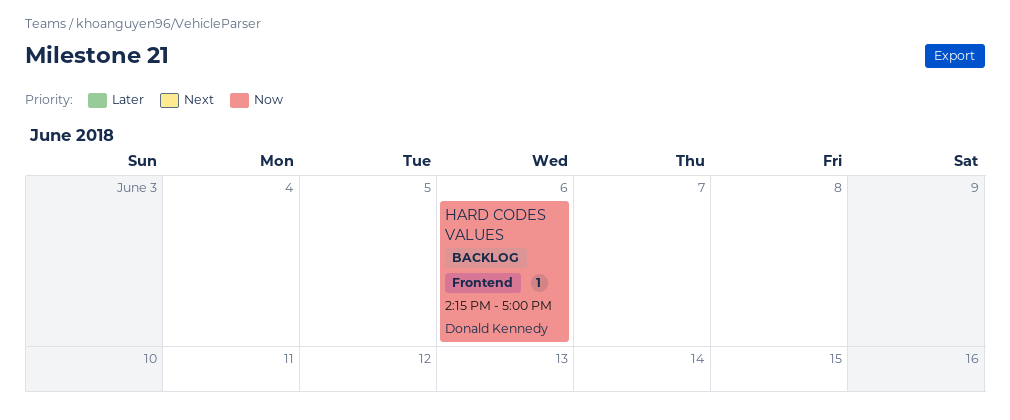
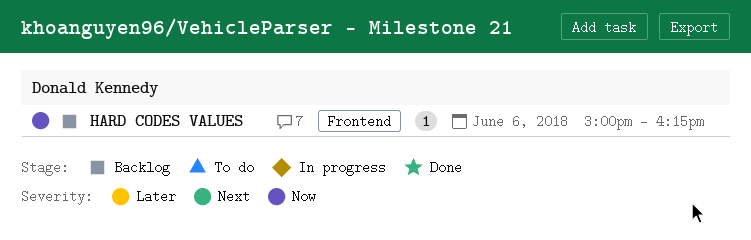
HARD CODES VALUES, begins: 14:15 -> 15:00
HARD CODES VALUES, ends: 17:00 -> 16:15

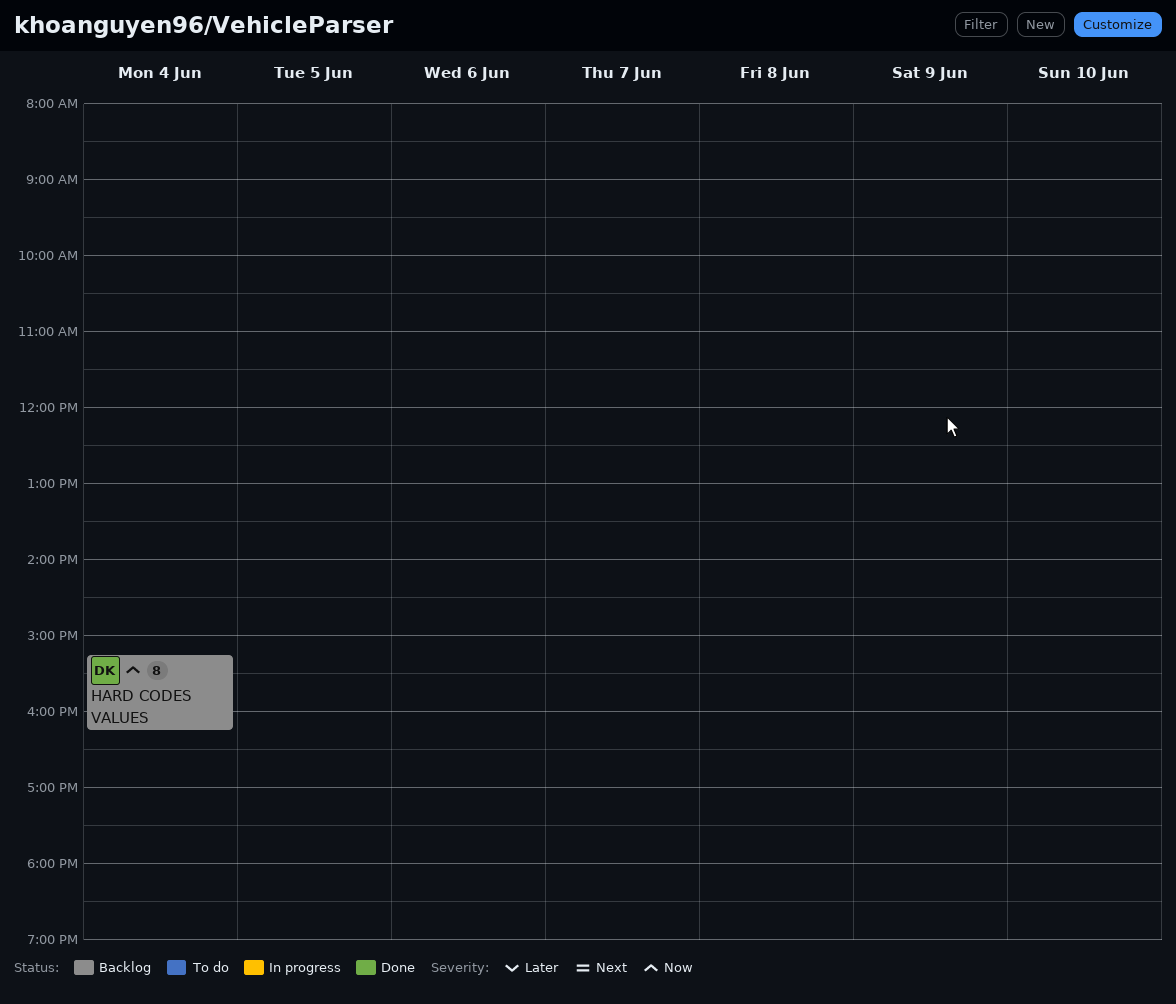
HARD CODES VALUES, estimate: 1 -> 8
HARD CODES VALUES, day: Jun 6 -> Jun 4
HARD CODES VALUES, begins: 15:00 -> 15:15

